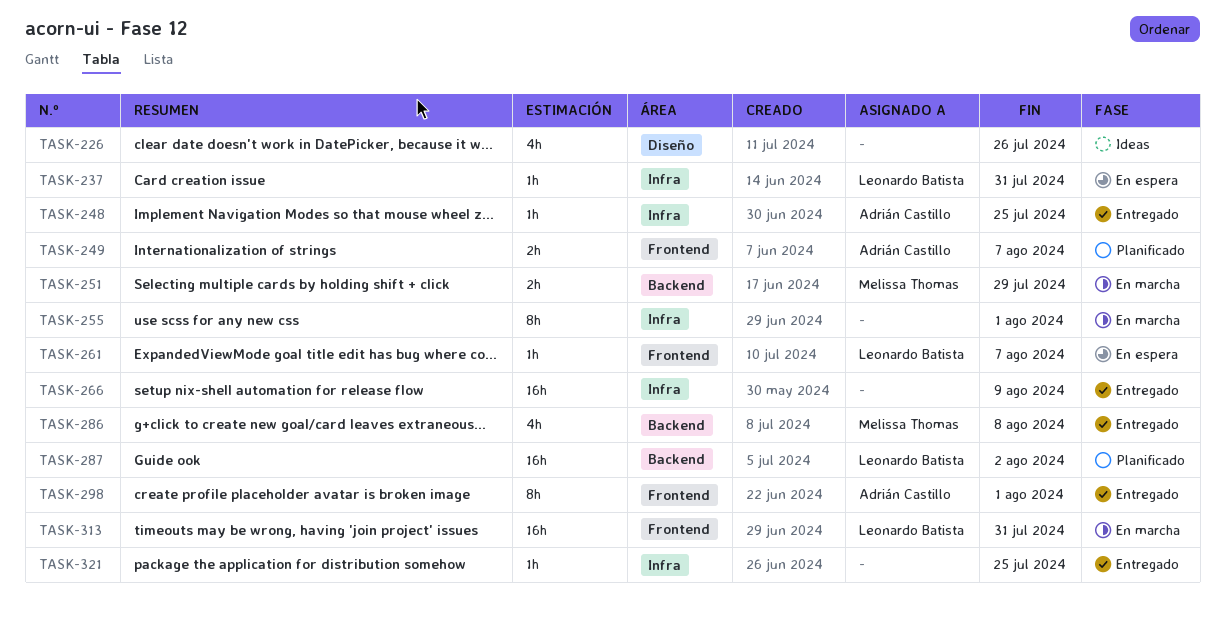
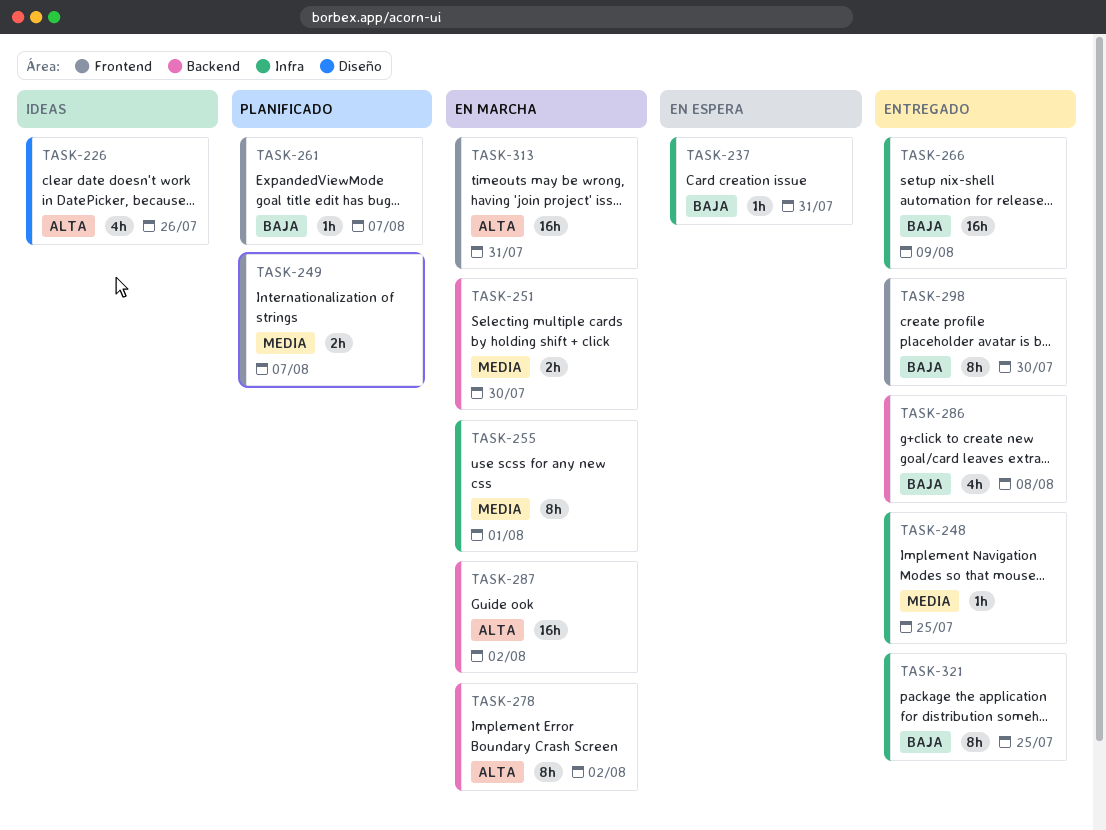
TASK-251, due: Jul 29 -> Jul 30
TASK-261, status: En espera -> Planificado
TASK-278: none -> present
TASK-287, status: Planificado -> En marcha
TASK-298, due: Aug 1 -> Jul 30
TASK-321, estimate: 1h -> 8h

